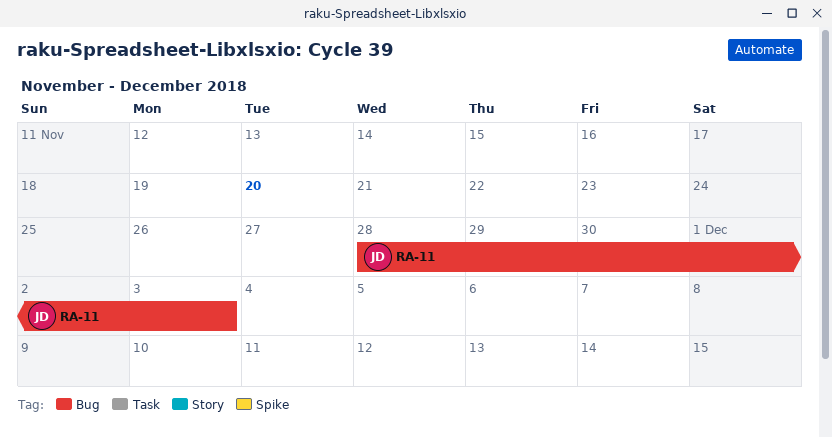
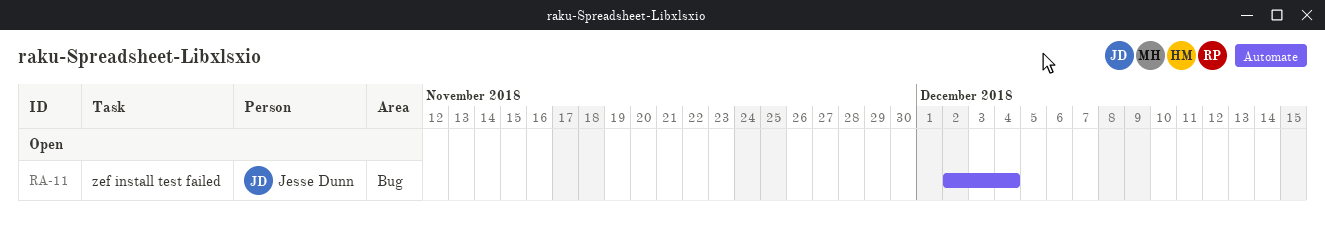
RA-11, start: Nov 28 -> Dec 2
RA-11, due: Dec 3 -> Dec 4

